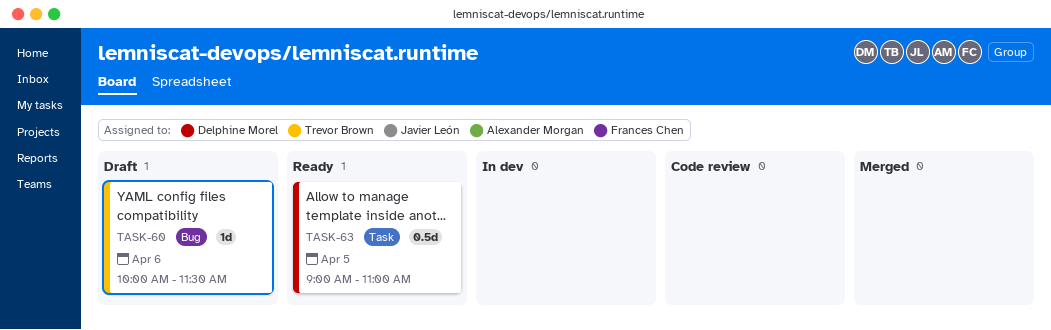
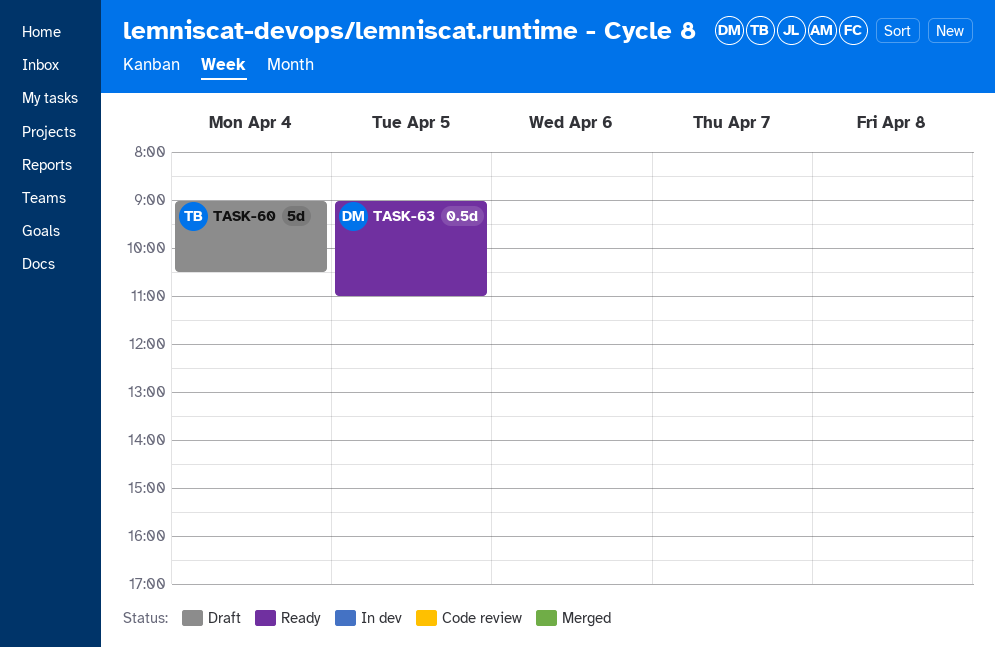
TASK-60, estimate: 1d -> 5d
TASK-60, day: Apr 6 -> Apr 4
TASK-60, begins: 10:00 -> 09:00
TASK-60, ends: 11:30 -> 10:30

